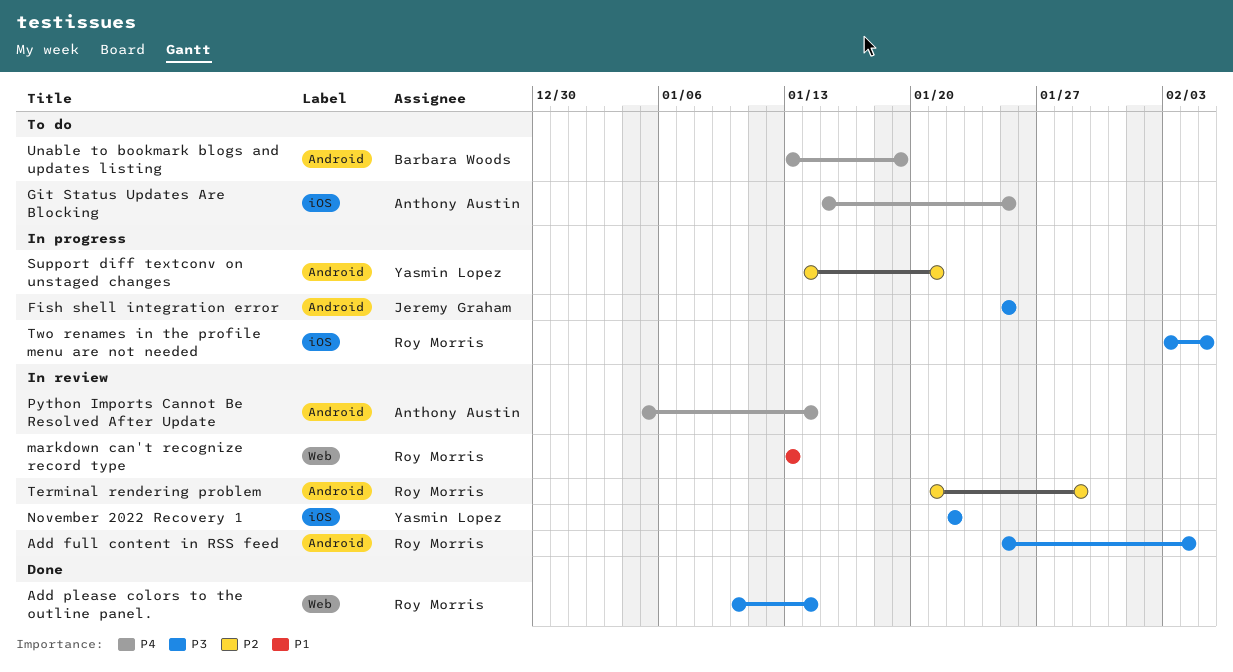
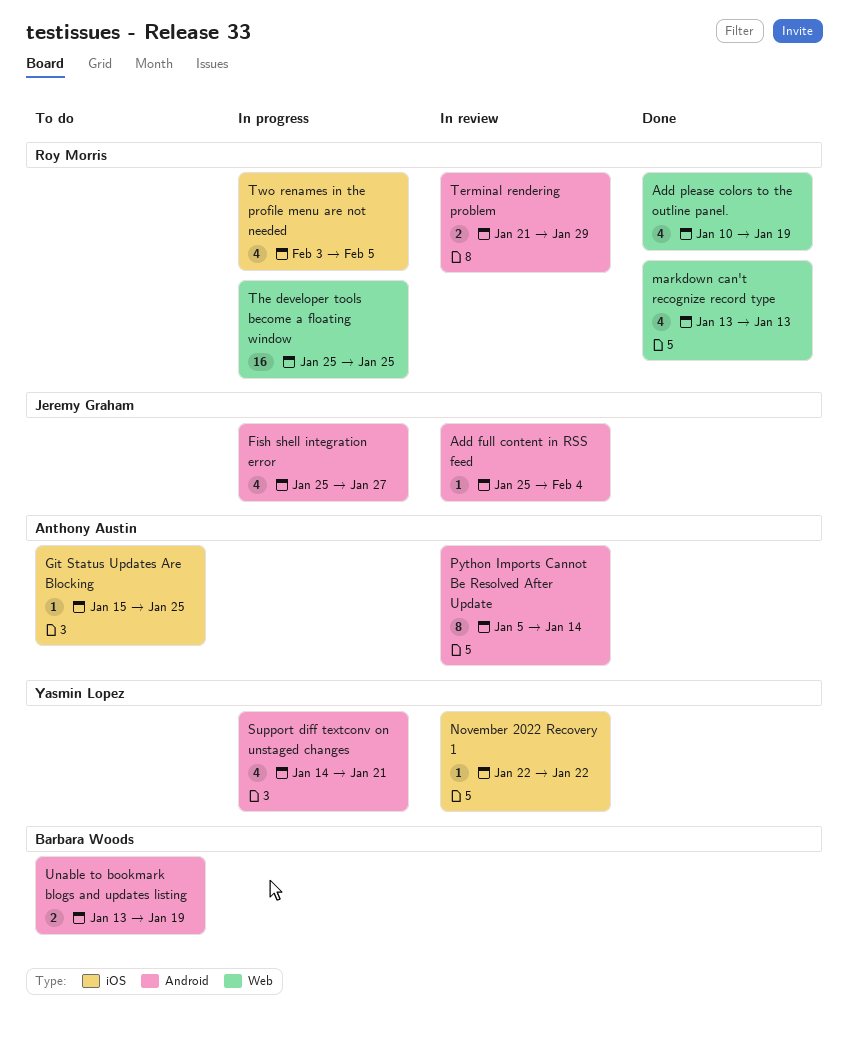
Add full content in RSS feed, owner: Roy Morris -> Jeremy Graham
Add please colors to the outline panel., due: Jan 14 -> Jan 19
Fish shell integration error, due: Jan 25 -> Jan 27
markdown can't recognize record type, status: In review -> Done
The developer tools become a floating window: none -> present

